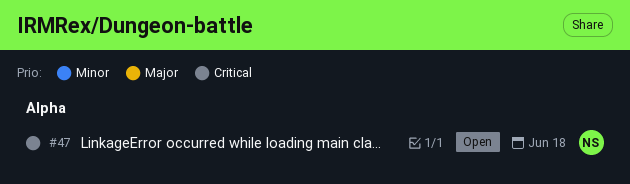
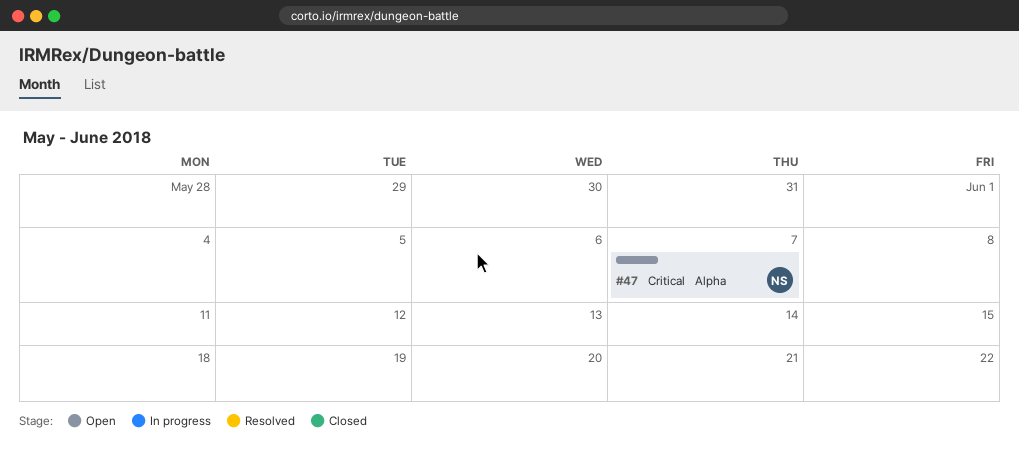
#47, due: Jun 18 -> Jun 7

